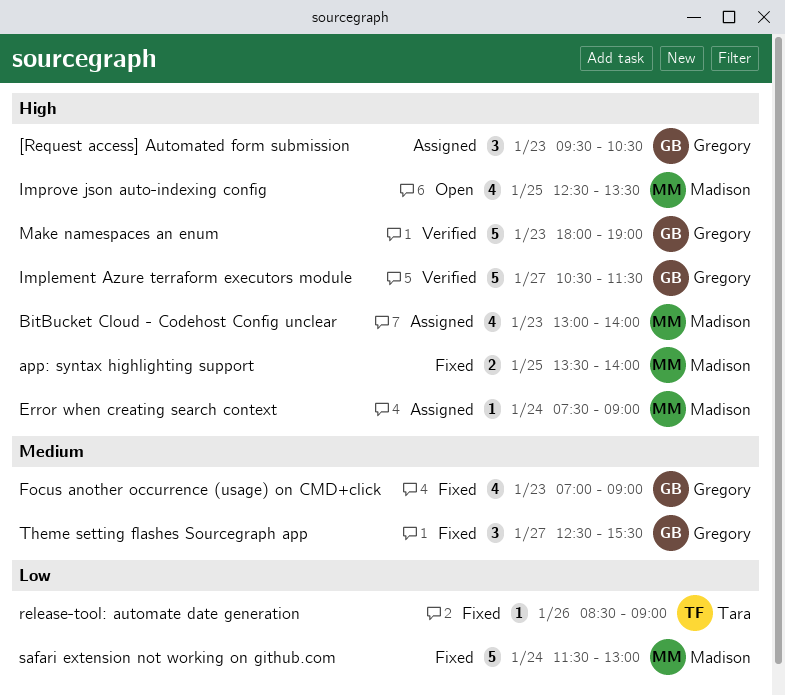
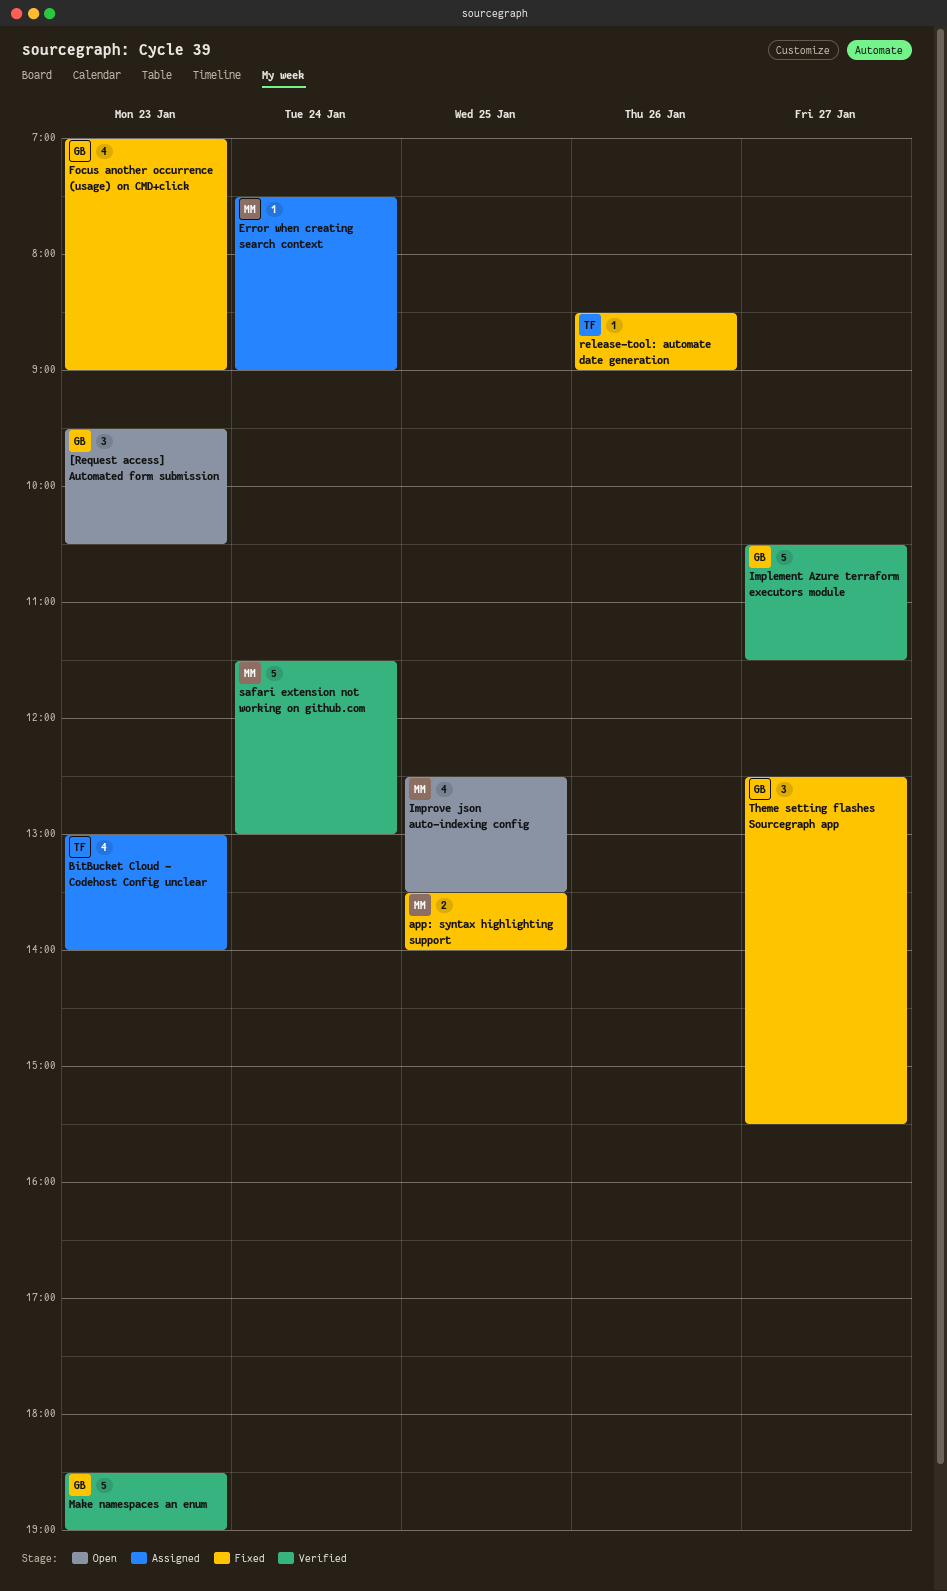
[Request access] Automated form submission, status: Assigned -> Open
BitBucket Cloud - Codehost Config unclear, owner: Madison -> Tara
Make namespaces an enum, begins: 18:00 -> 18:30
safari extension not working on github.com, status: Fixed -> Verified

